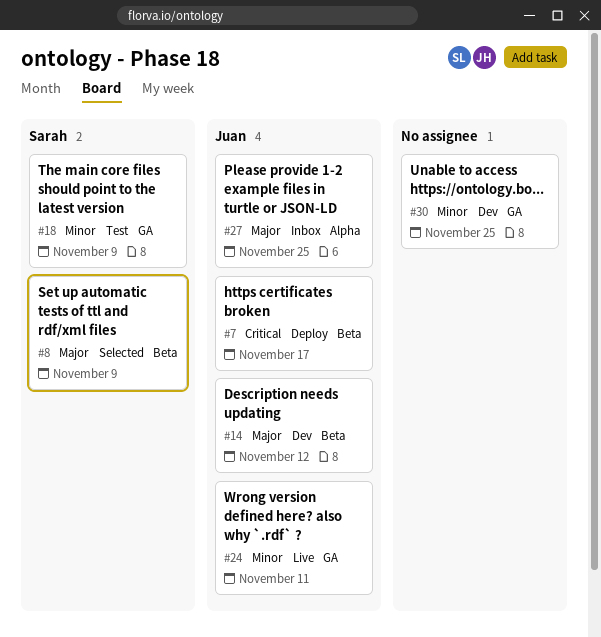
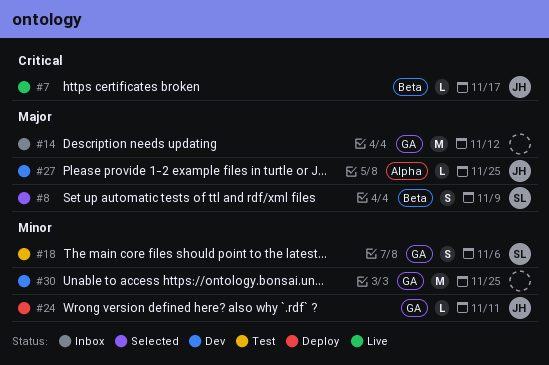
#7, status: Deploy -> Live
#14, status: Dev -> Inbox
#14, owner: Juan -> none
#14, label: Beta -> GA
#18, due: Nov 9 -> Nov 6
#24, status: Live -> Deploy
#27, status: Inbox -> Dev

